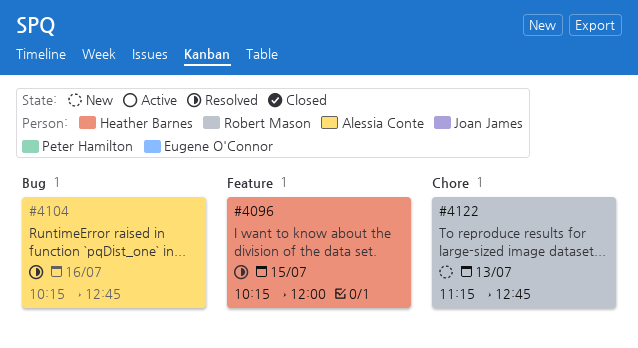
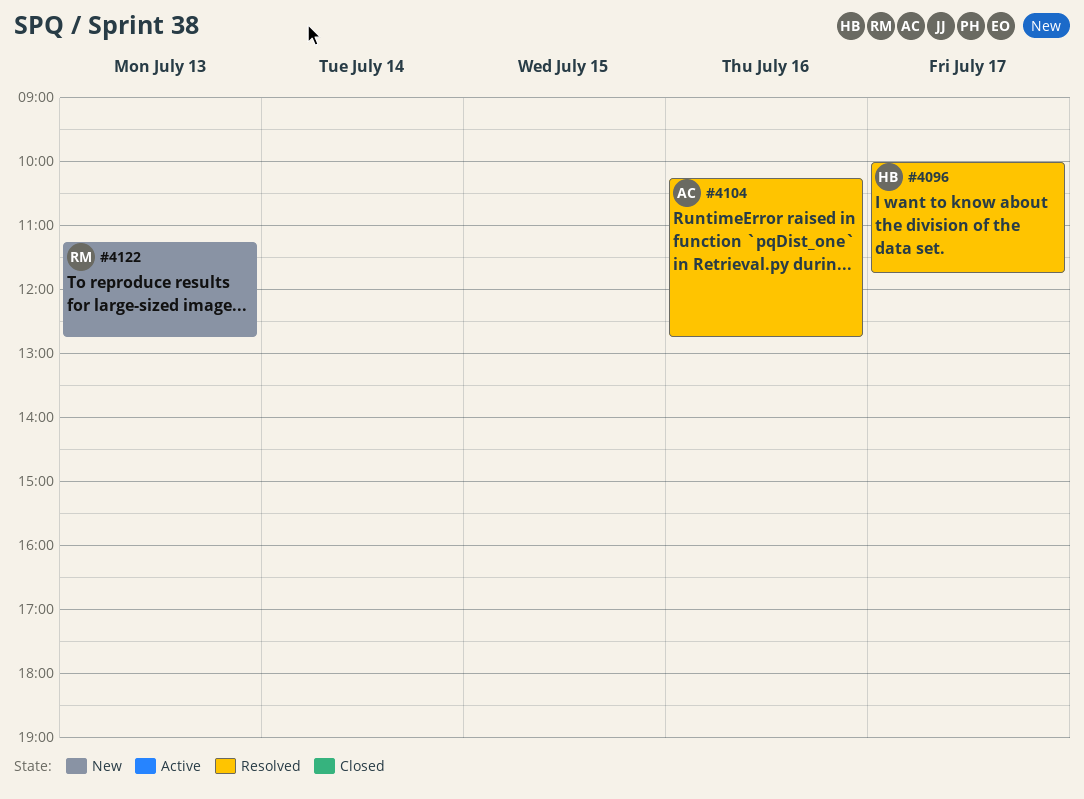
#4096, day: Jul 15 -> Jul 17
#4096, begins: 10:15 -> 10:00
#4096, ends: 12:00 -> 11:45

